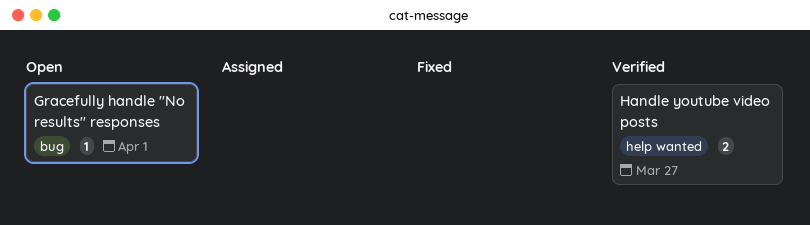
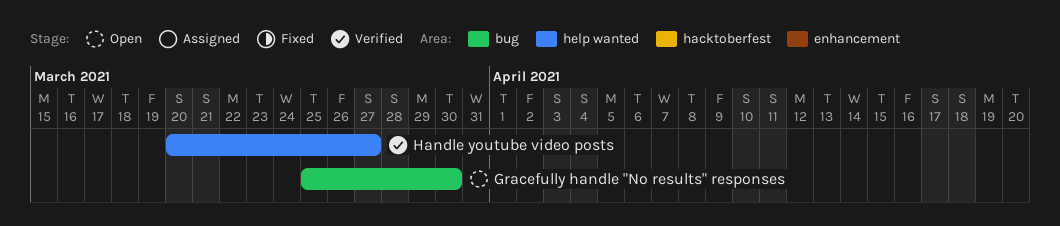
Gracefully handle "No results" responses, due: Apr 1 -> Mar 30

